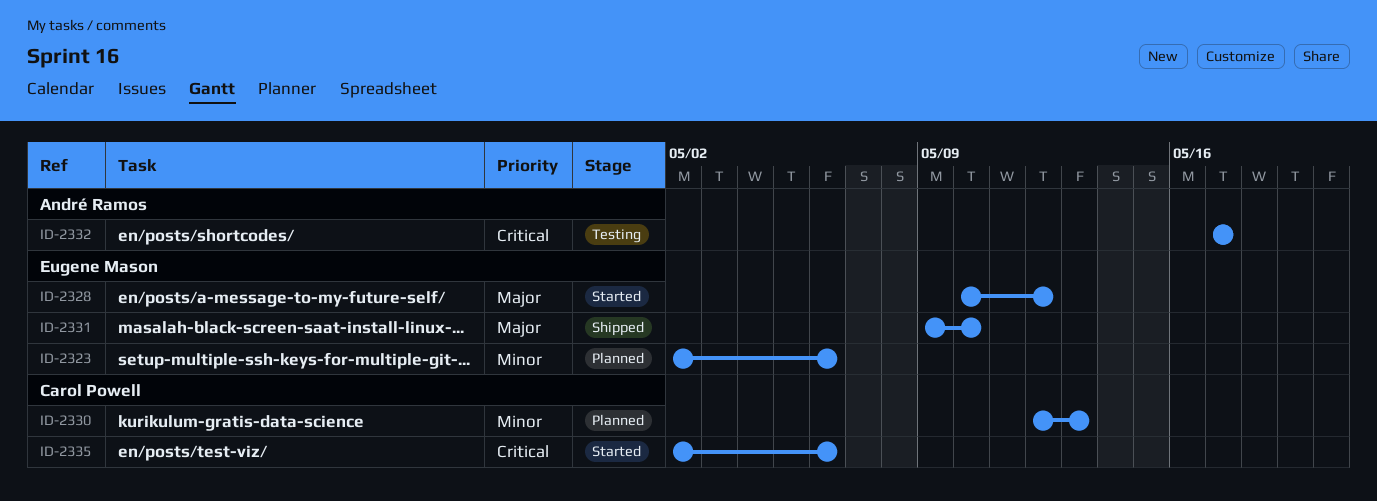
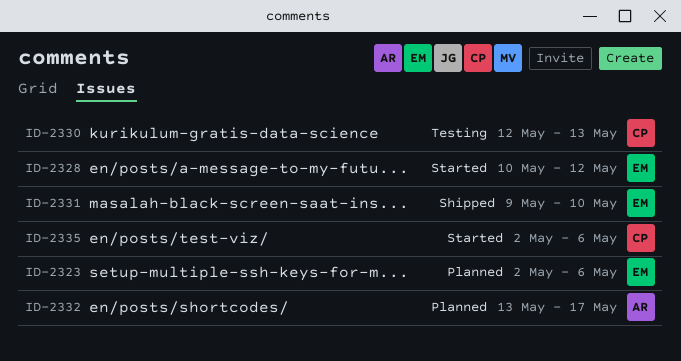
ID-2330, status: Planned -> Testing
ID-2332, status: Testing -> Planned
ID-2332, start: May 17 -> May 13

